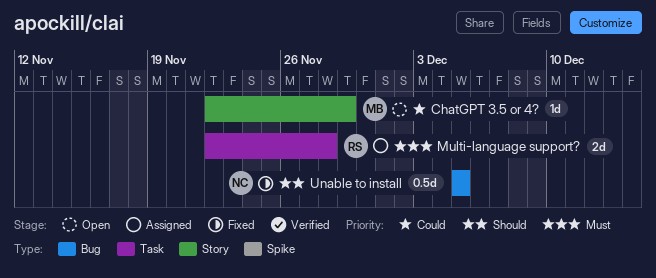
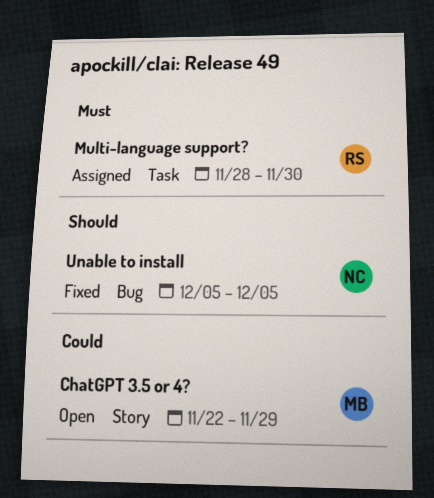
Multi-language support?, start: Nov 22 -> Nov 28
Multi-language support?, due: Nov 28 -> Nov 30

